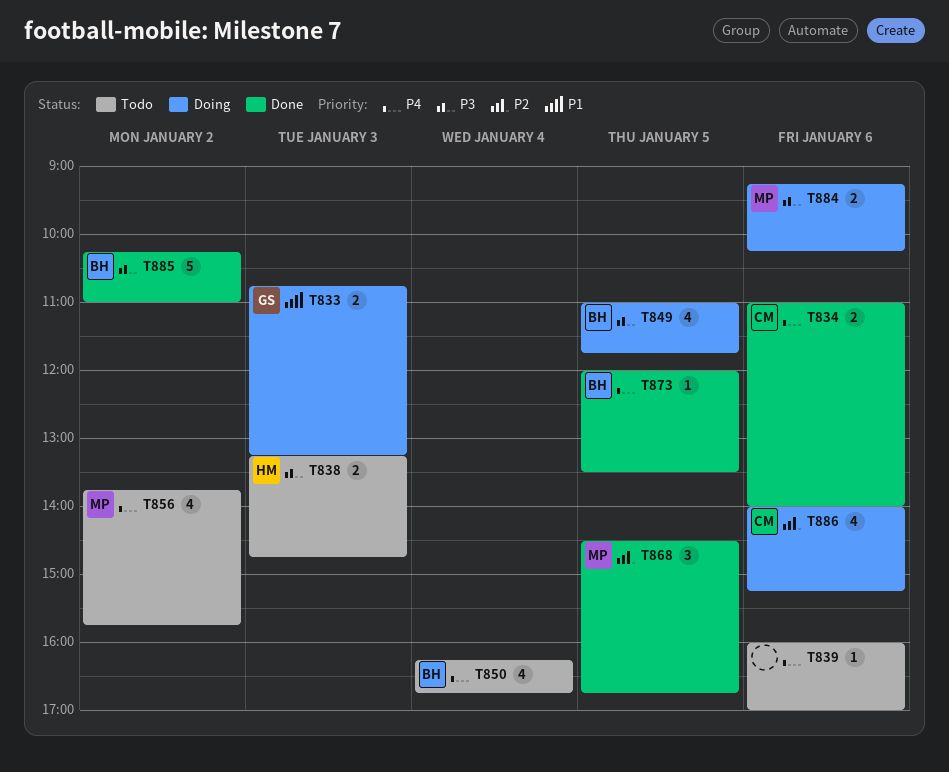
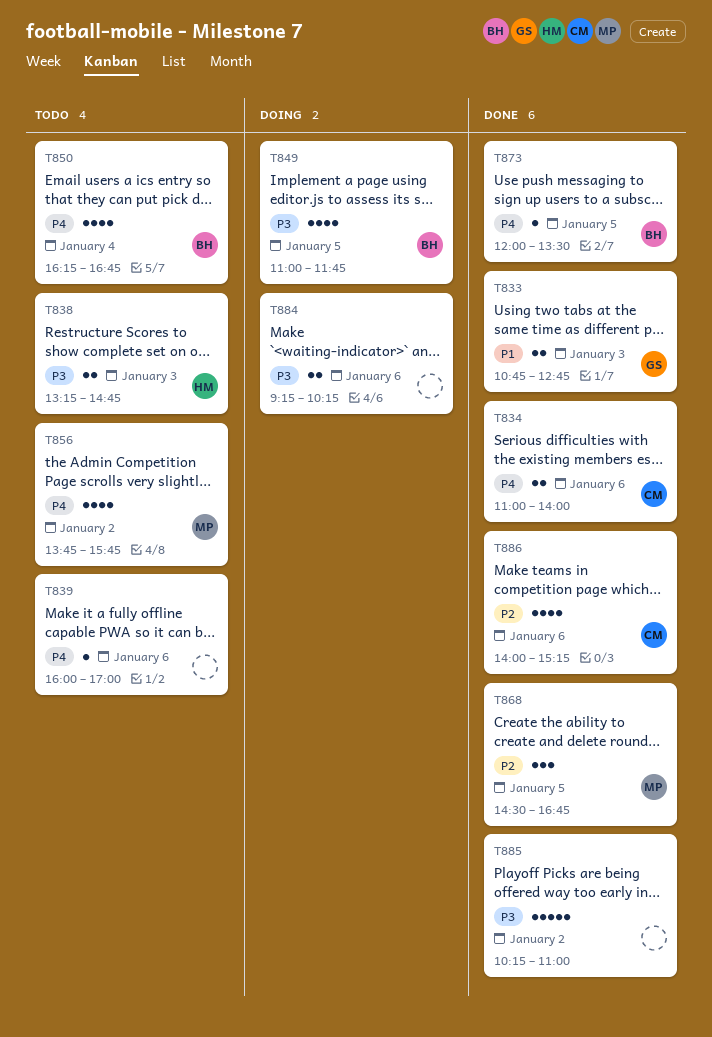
T833, status: Doing -> Done
T833, ends: 13:15 -> 12:45
T884, owner: MP -> none
T885, owner: BH -> none
T886, status: Doing -> Done

